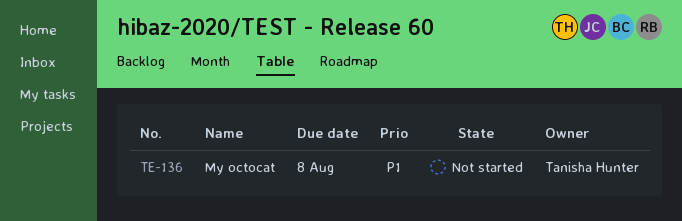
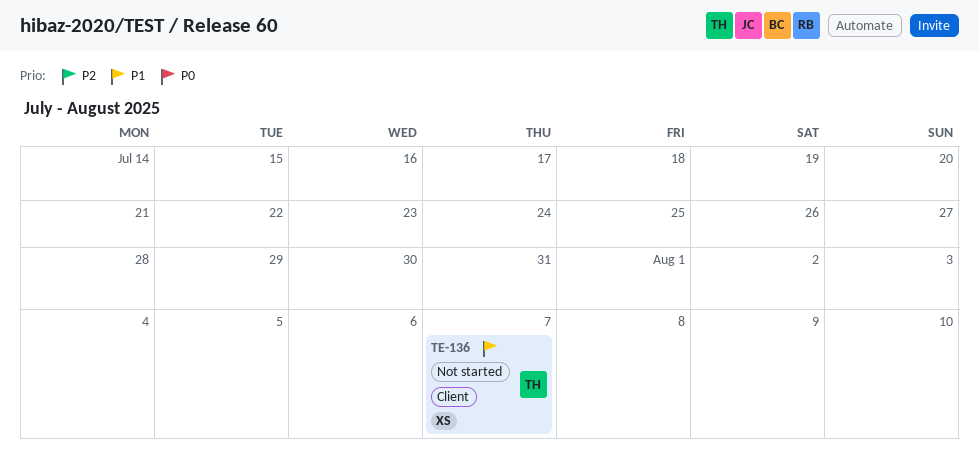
TE-136, due: Aug 8 -> Aug 7

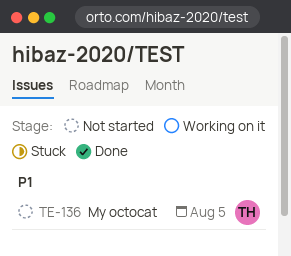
TE-136, due: Aug 7 -> Aug 5

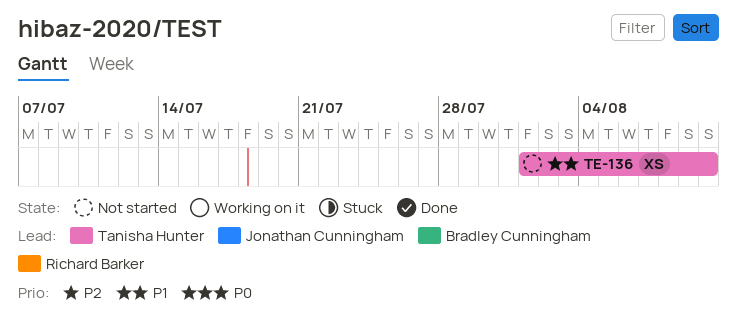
TE-136, due: Aug 5 -> Aug 10

